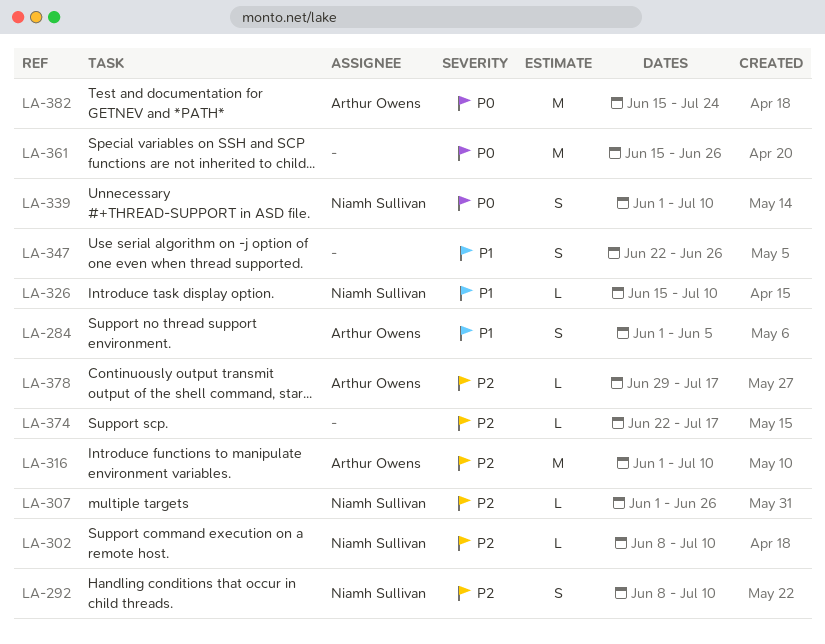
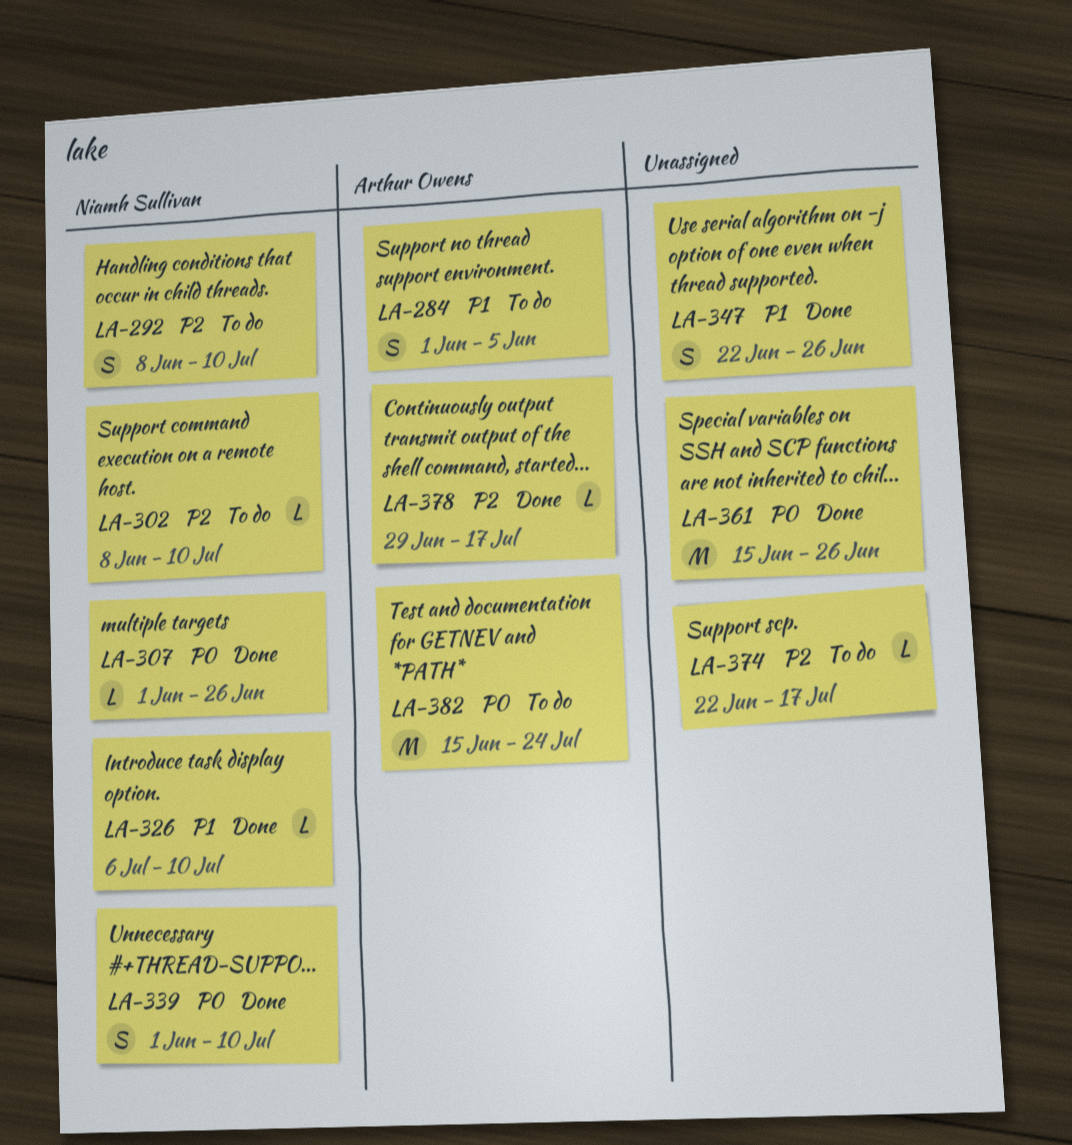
LA-307, priority: P2 -> P0
LA-316: present -> none
LA-326, start: Jun 15 -> Jul 6

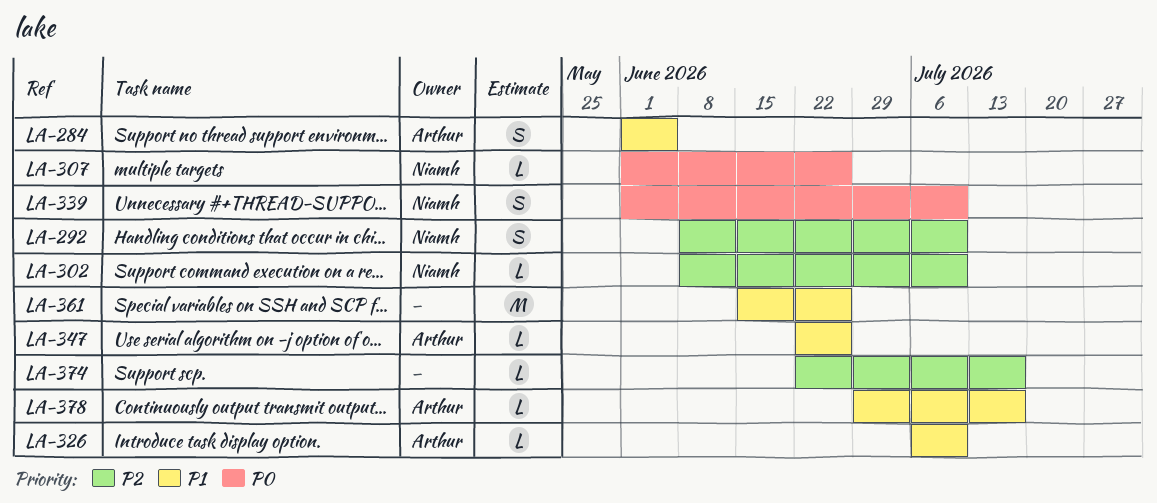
LA-326, owner: Niamh Sullivan -> Arthur Owens
LA-347, owner: none -> Arthur Owens
LA-347, estimate: S -> L
LA-361, priority: P0 -> P1
LA-378, priority: P2 -> P1
LA-382: present -> none

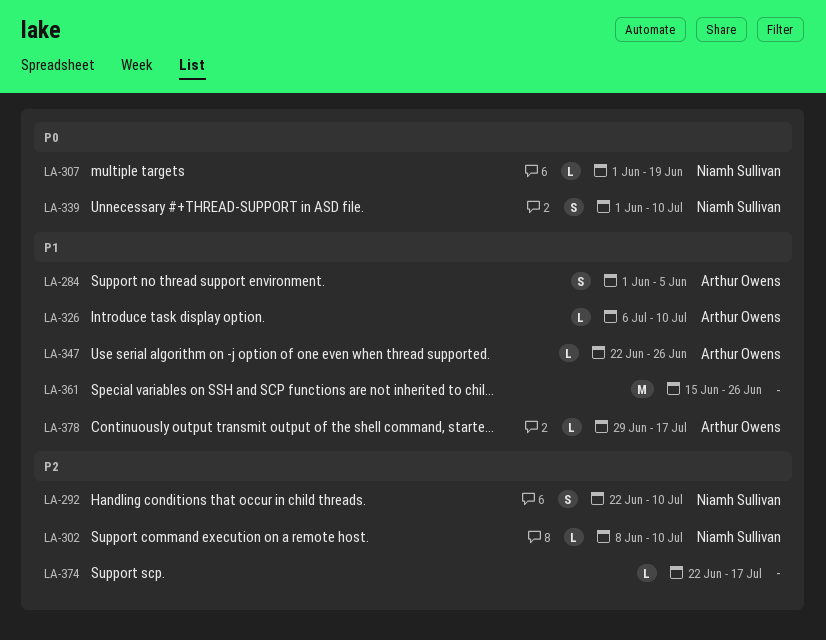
LA-292, start: Jun 8 -> Jun 22
LA-307, due: Jun 26 -> Jun 19

